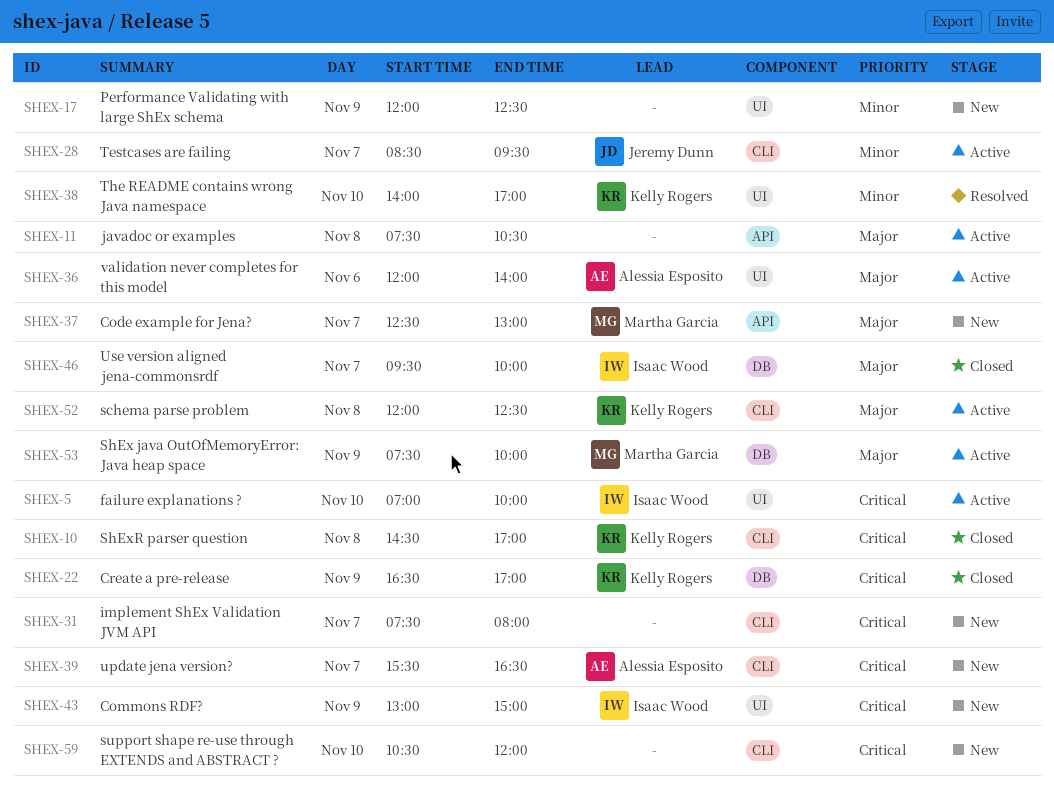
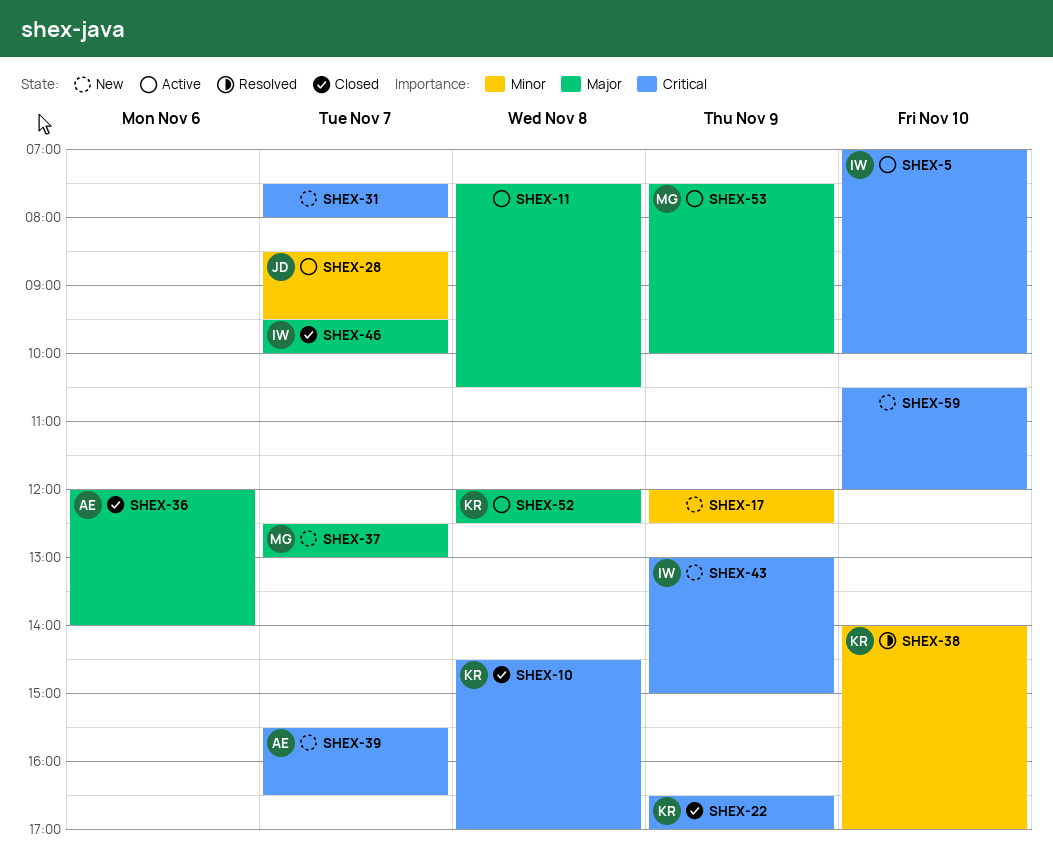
SHEX-36, status: Active -> Closed

